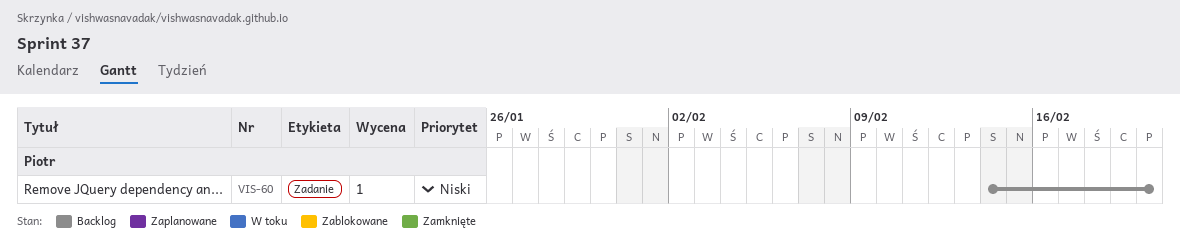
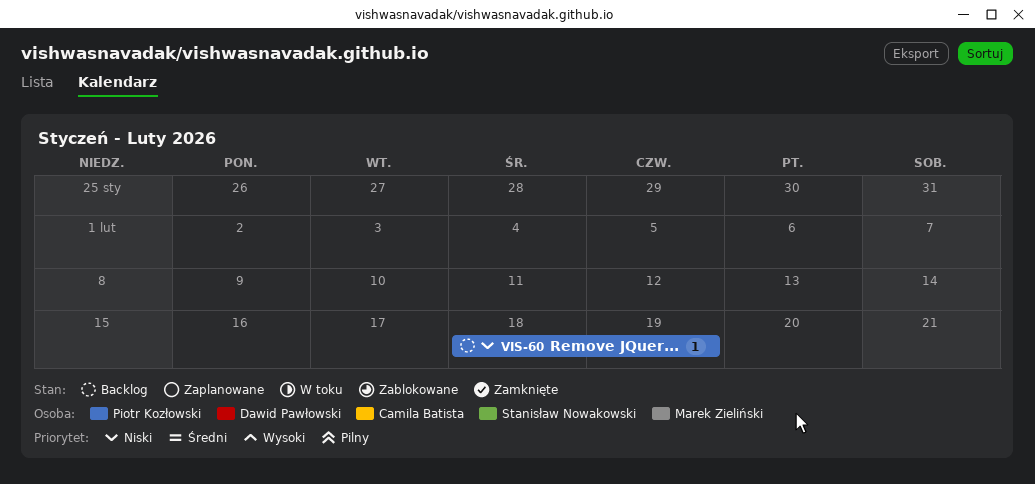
VIS-60, start: Feb 14 -> Feb 18
VIS-60, due: Feb 20 -> Feb 19

